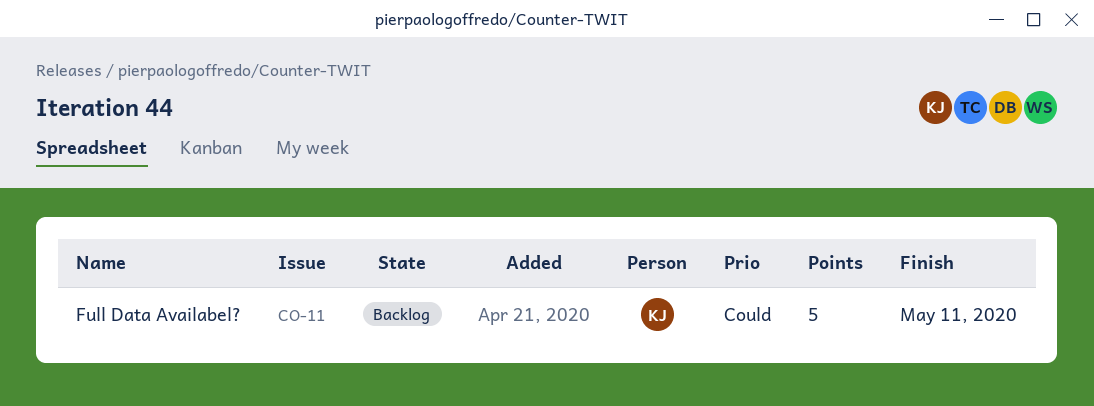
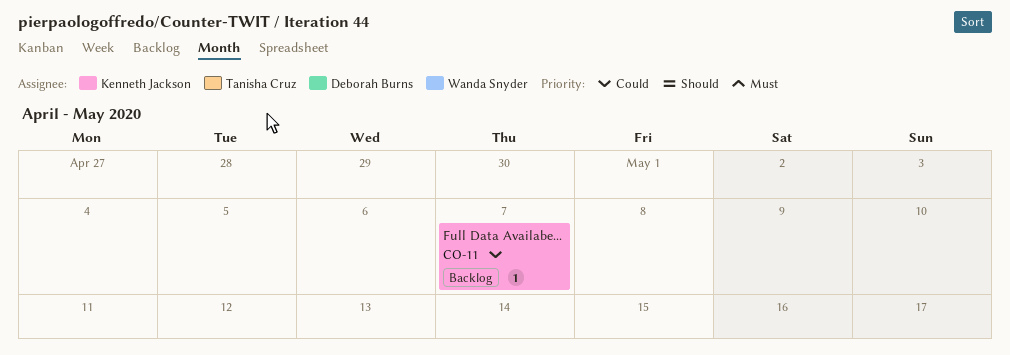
CO-11, estimate: 5 -> 1
CO-11, due: May 11 -> May 7

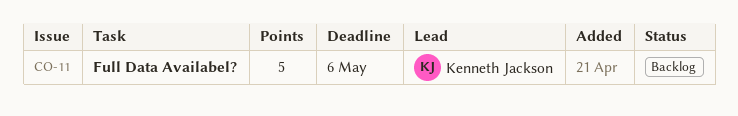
CO-11, estimate: 1 -> 5
CO-11, due: May 7 -> May 6

